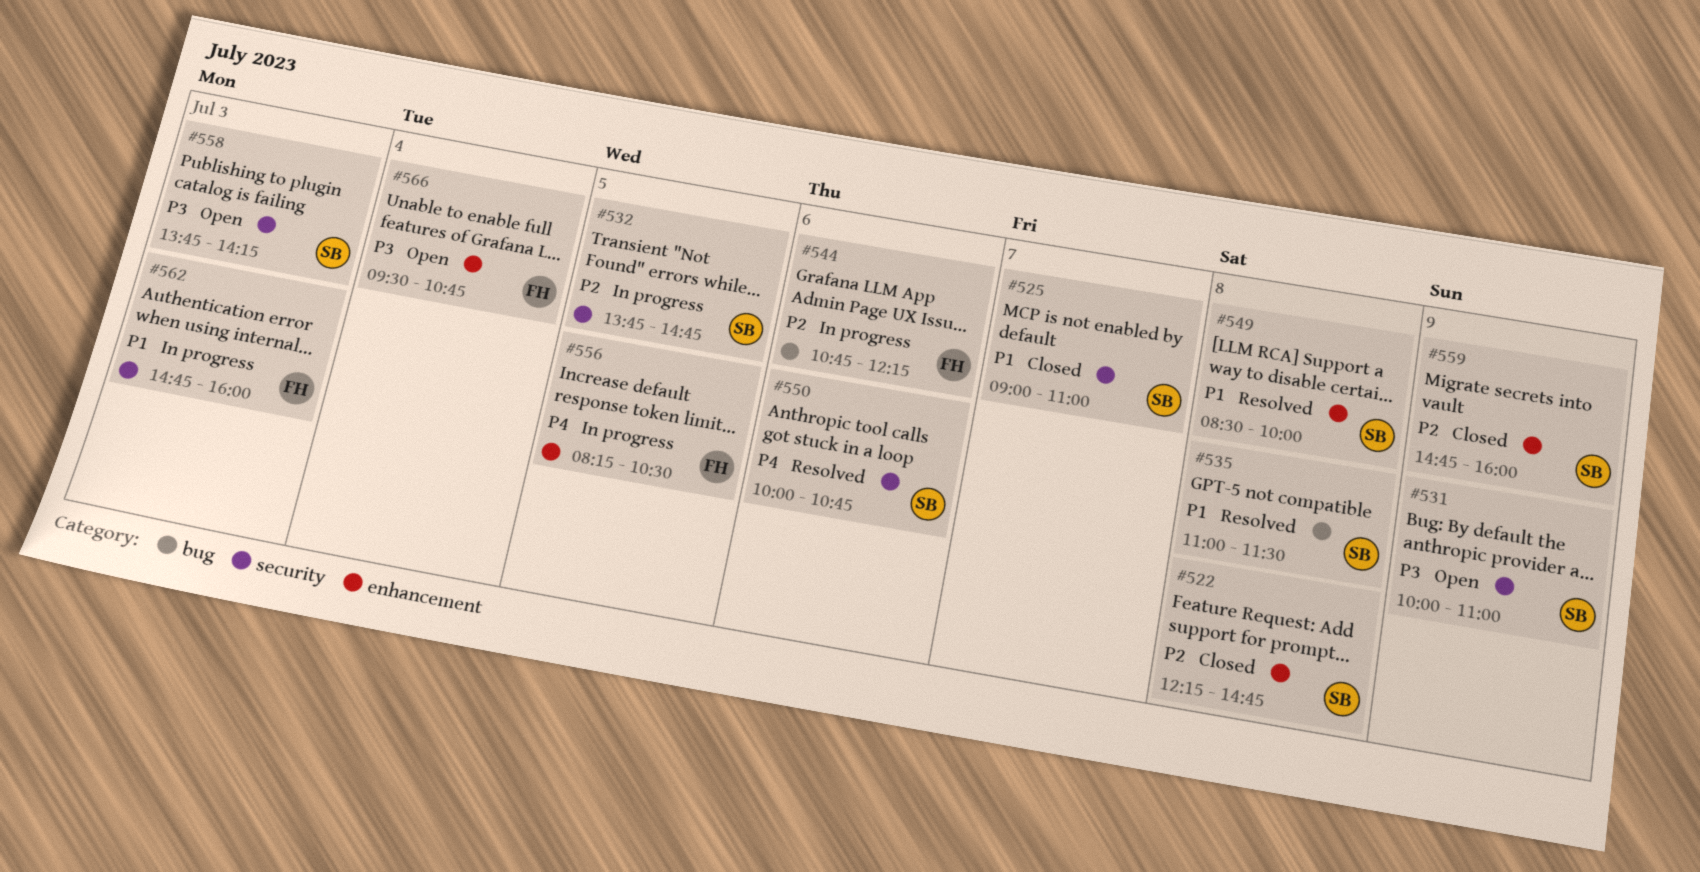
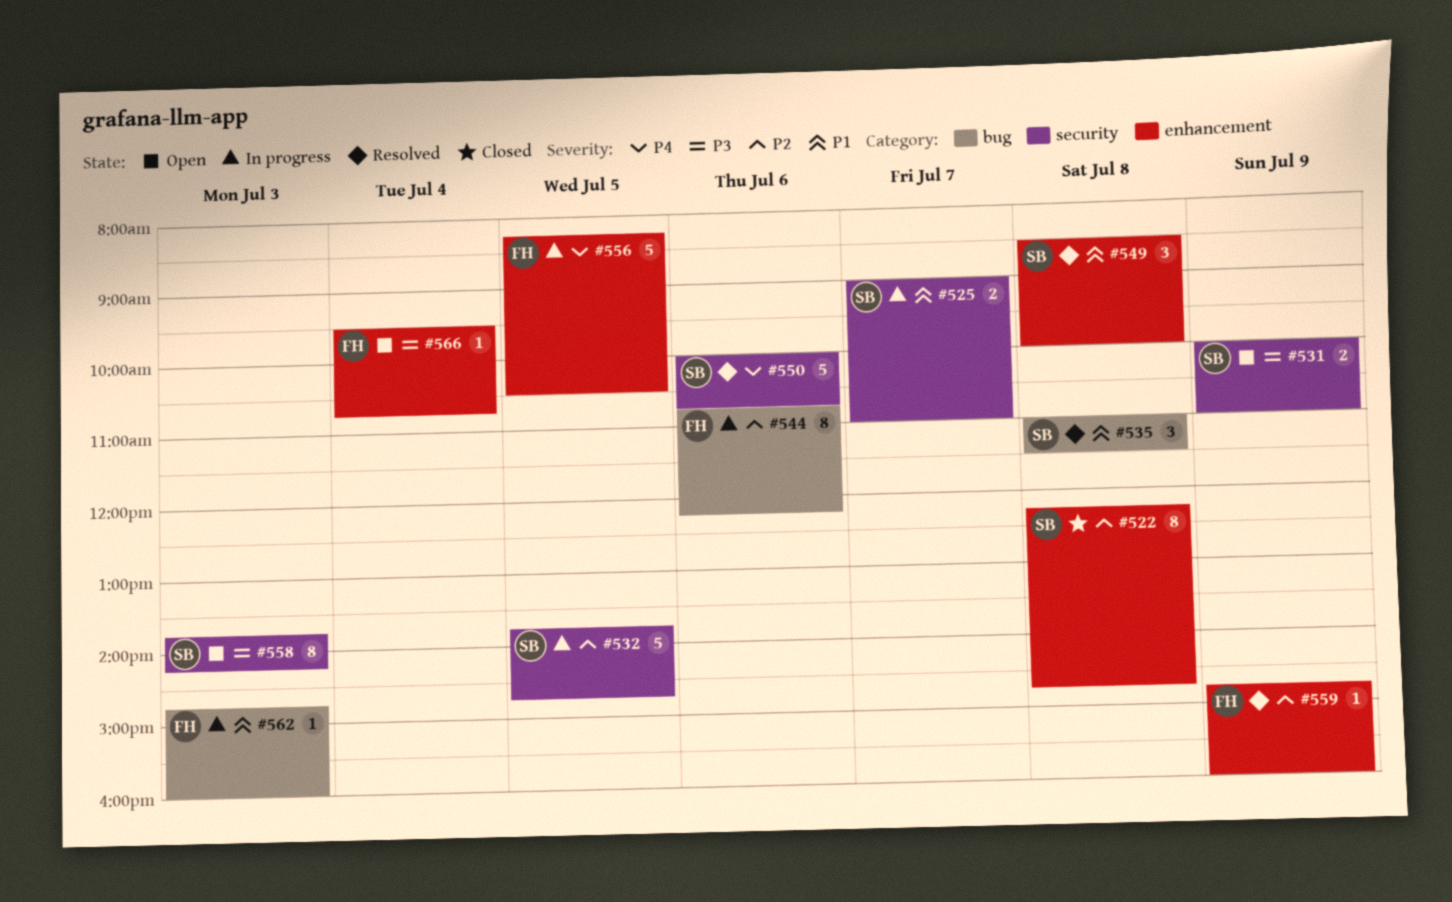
#525, status: Closed -> In progress
#559, status: Closed -> Resolved
#559, owner: SB -> FH
#562, label: security -> bug

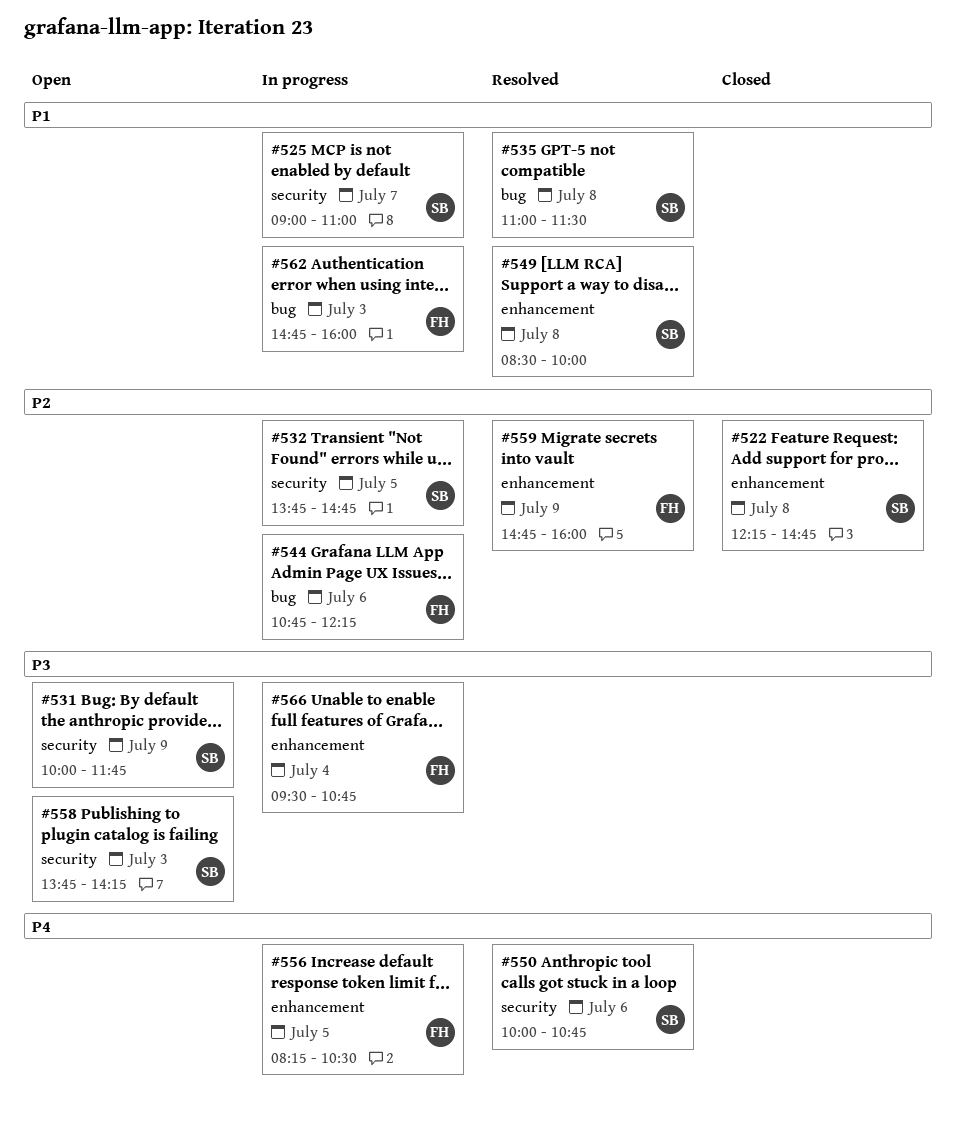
#531, ends: 11:00 -> 11:45
#566, status: Open -> In progress

